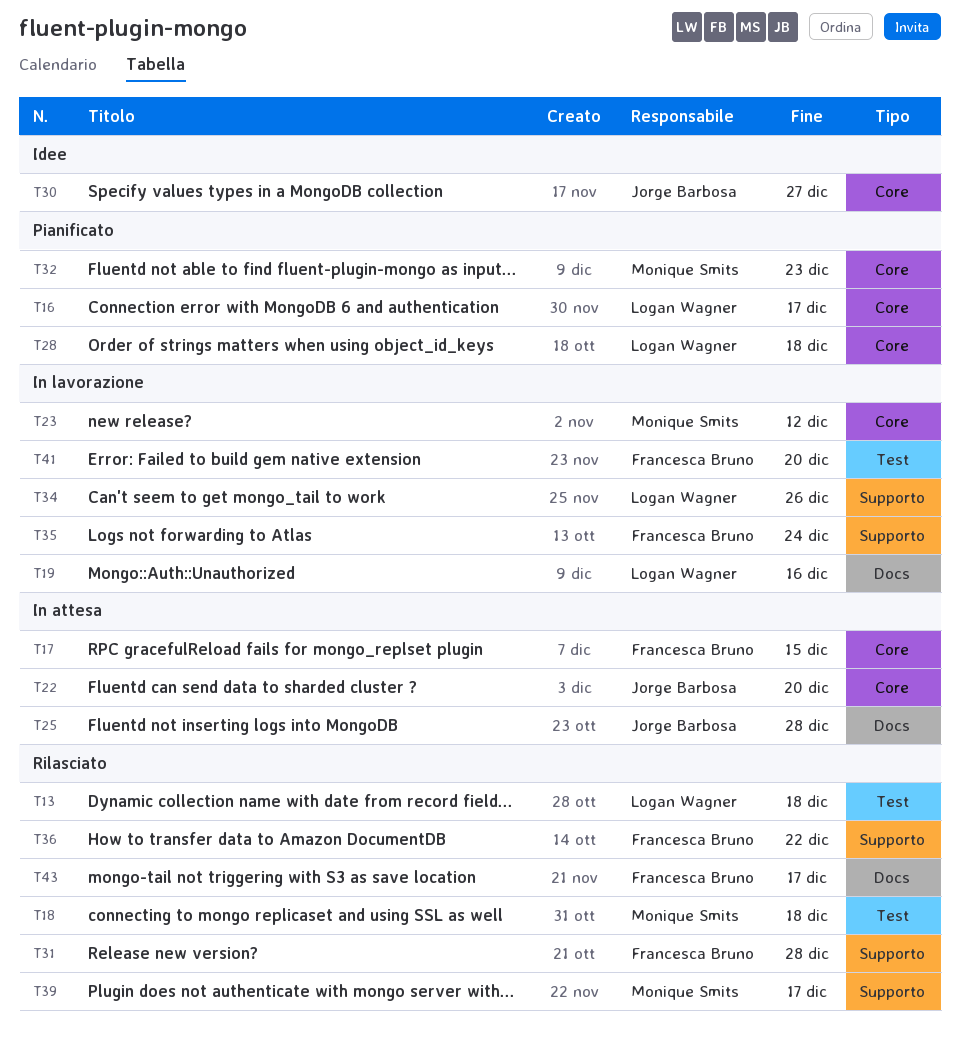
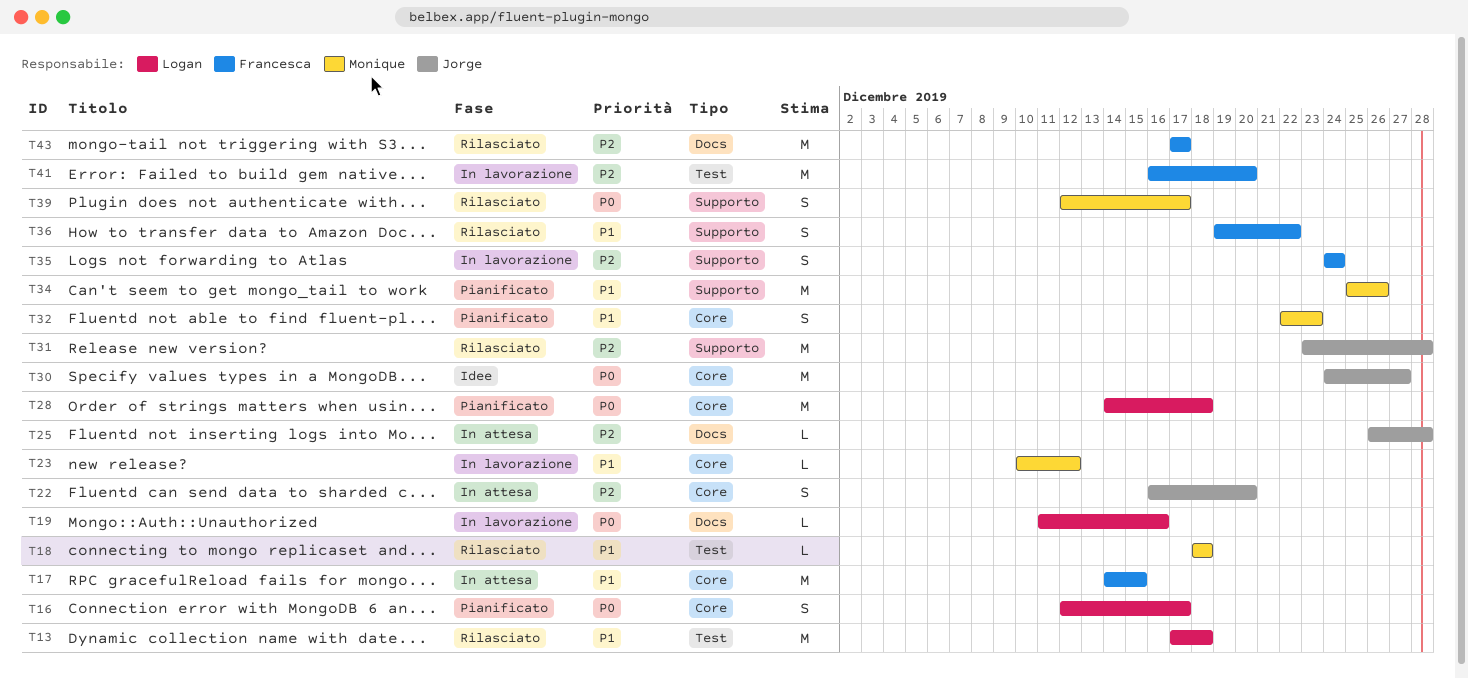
T31, owner: Francesca Bruno -> Jorge Barbosa
T34, status: In lavorazione -> Pianificato
T34, owner: Logan Wagner -> Monique Smits

